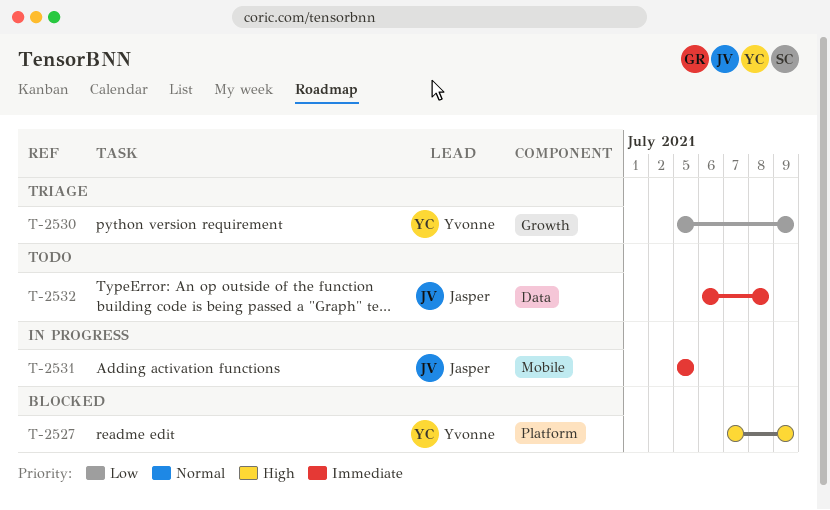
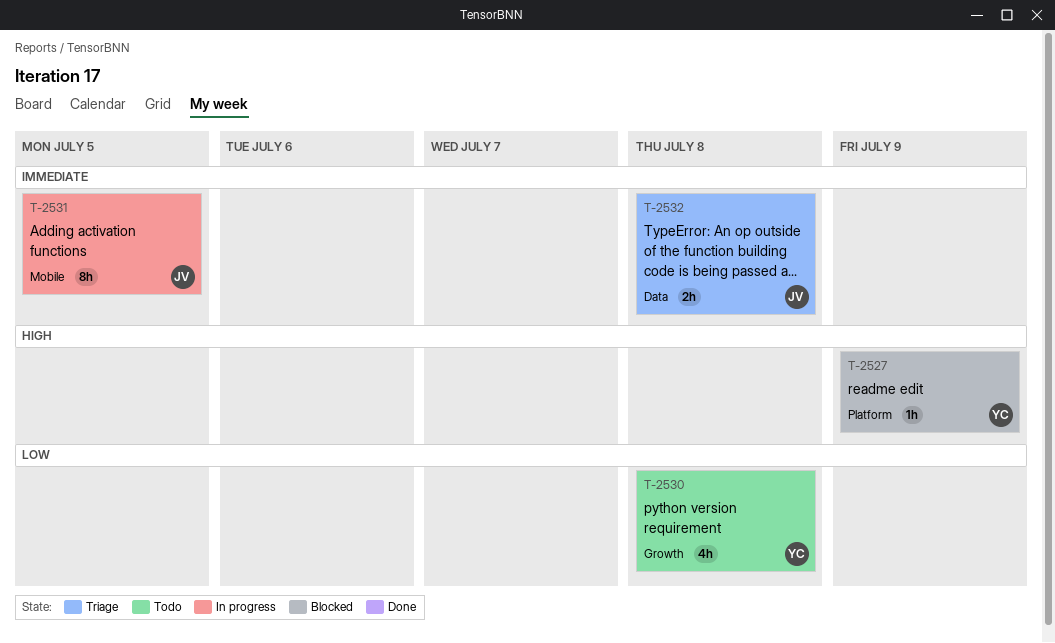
T-2530, status: Triage -> Todo
T-2530, due: Jul 9 -> Jul 8
T-2532, status: Todo -> Triage

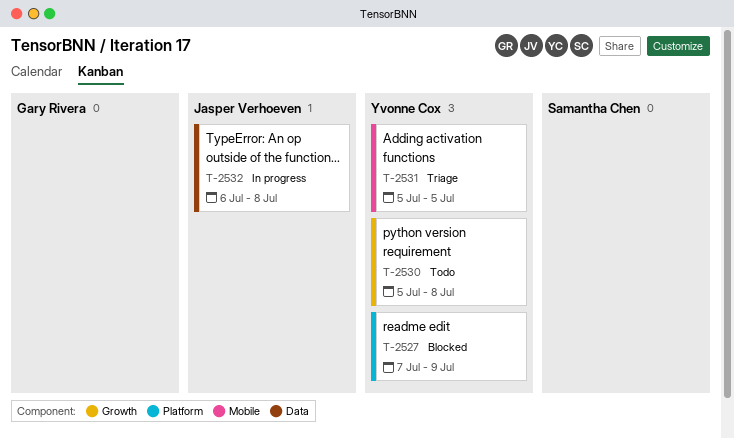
T-2531, status: In progress -> Triage
T-2531, owner: Jasper Verhoeven -> Yvonne Cox
T-2532, status: Triage -> In progress

